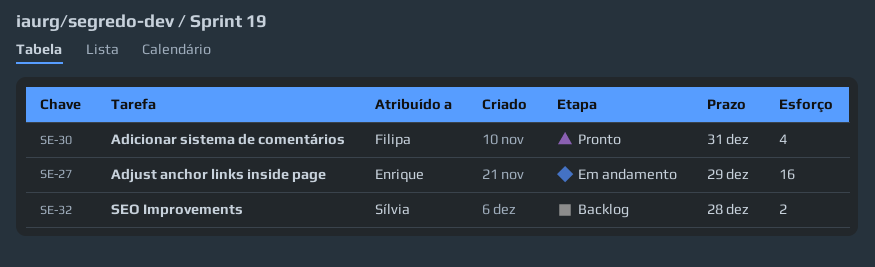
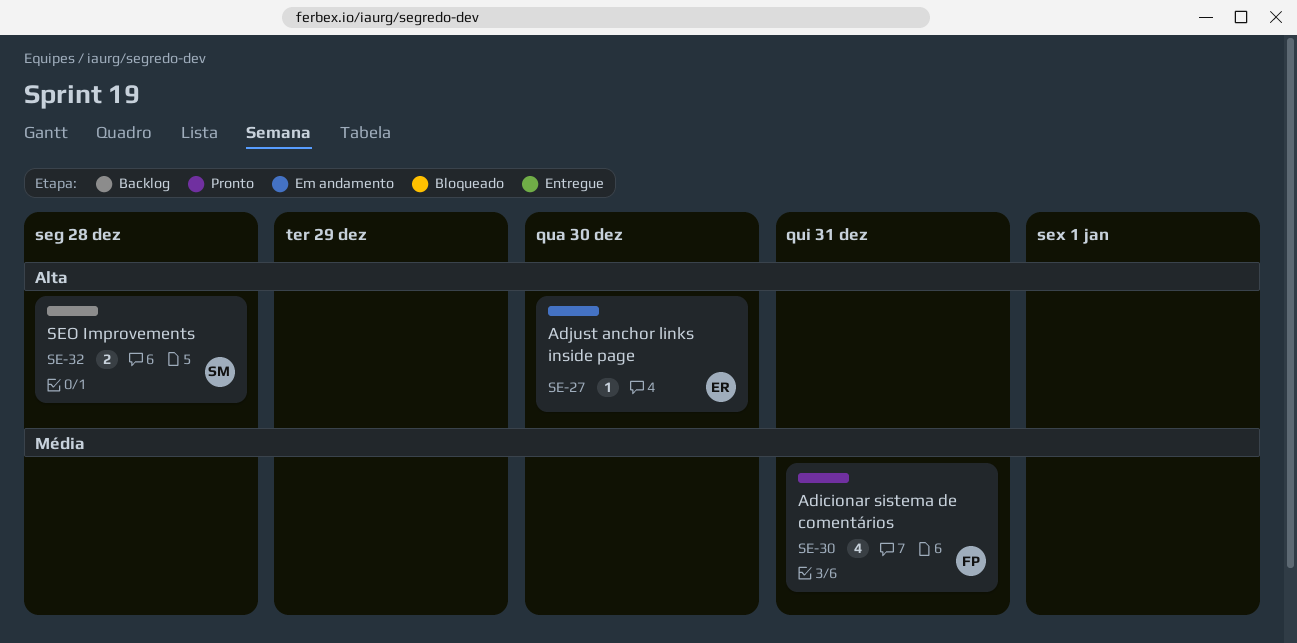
SE-27, estimate: 16 -> 1
SE-27, due: Dec 29 -> Dec 30

